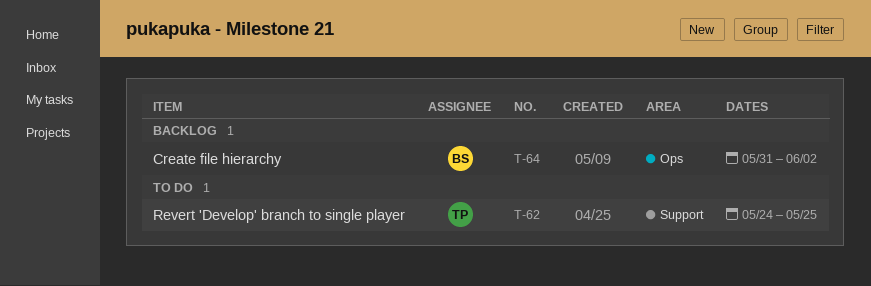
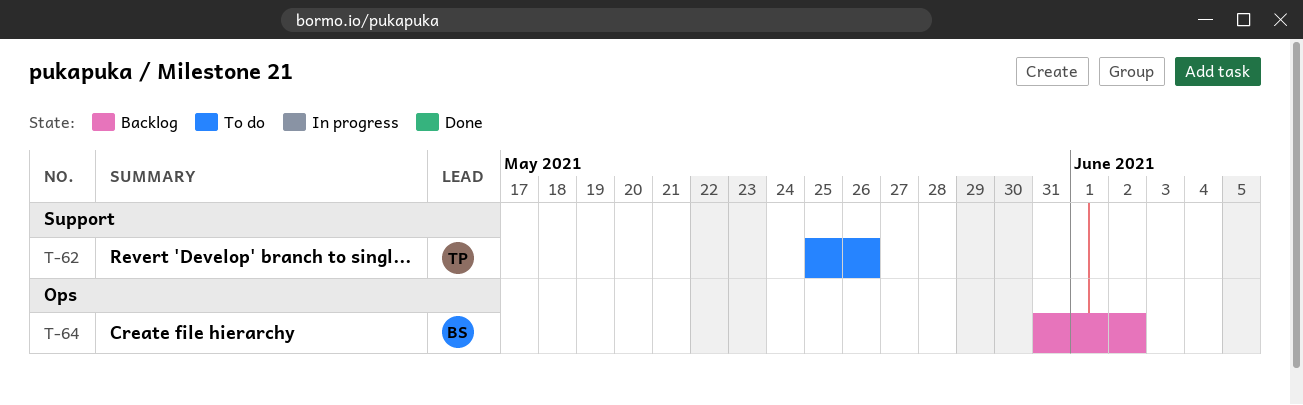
T-62, start: May 24 -> May 25
T-62, due: May 25 -> May 26

